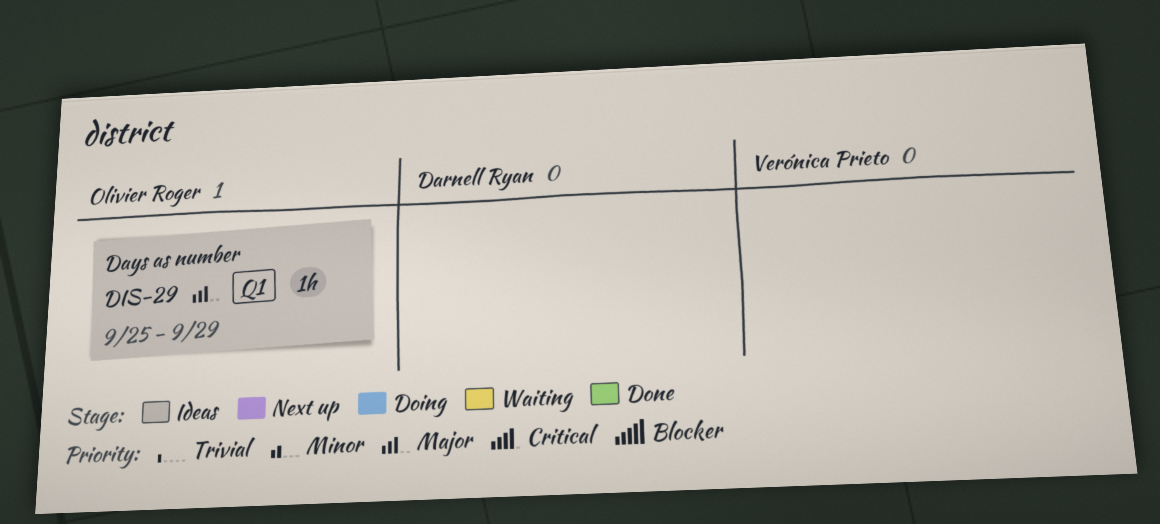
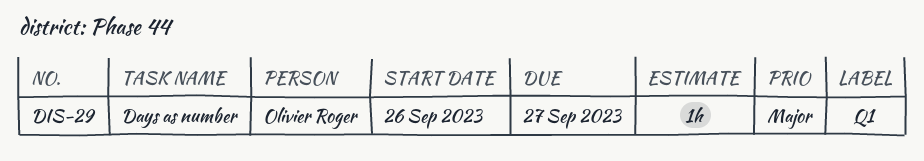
DIS-29, start: Sep 25 -> Sep 26
DIS-29, due: Sep 29 -> Sep 27

